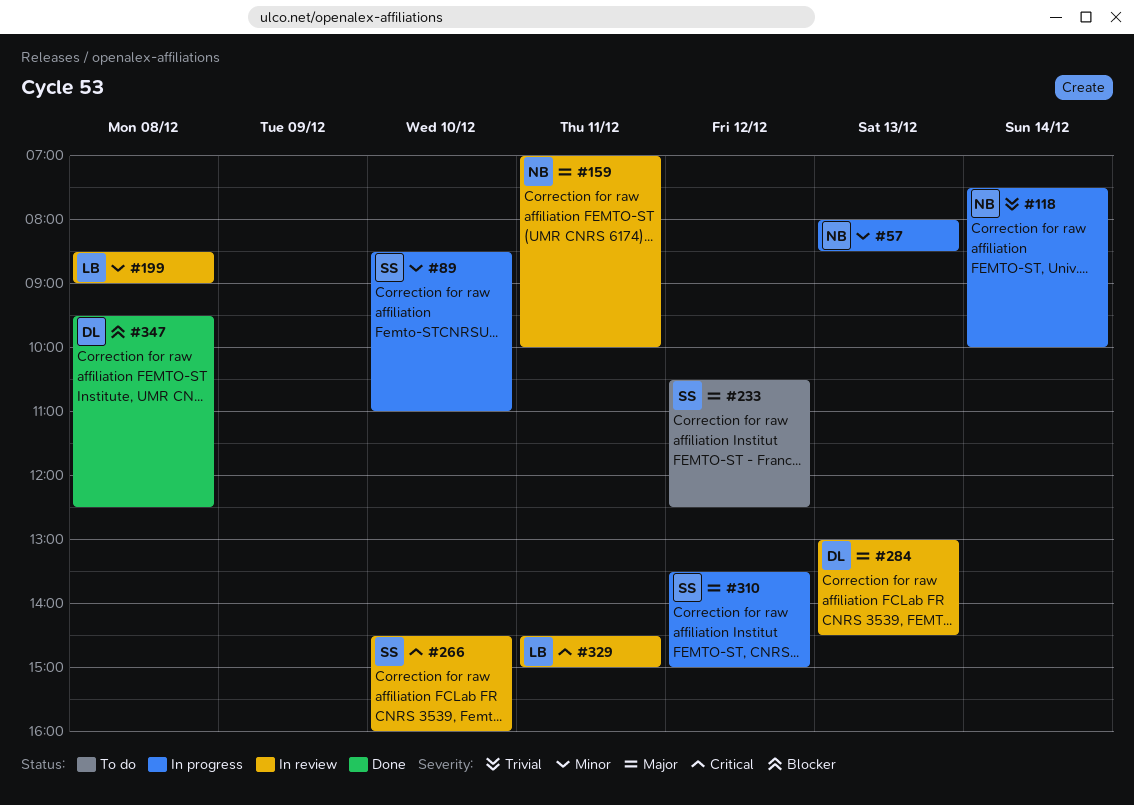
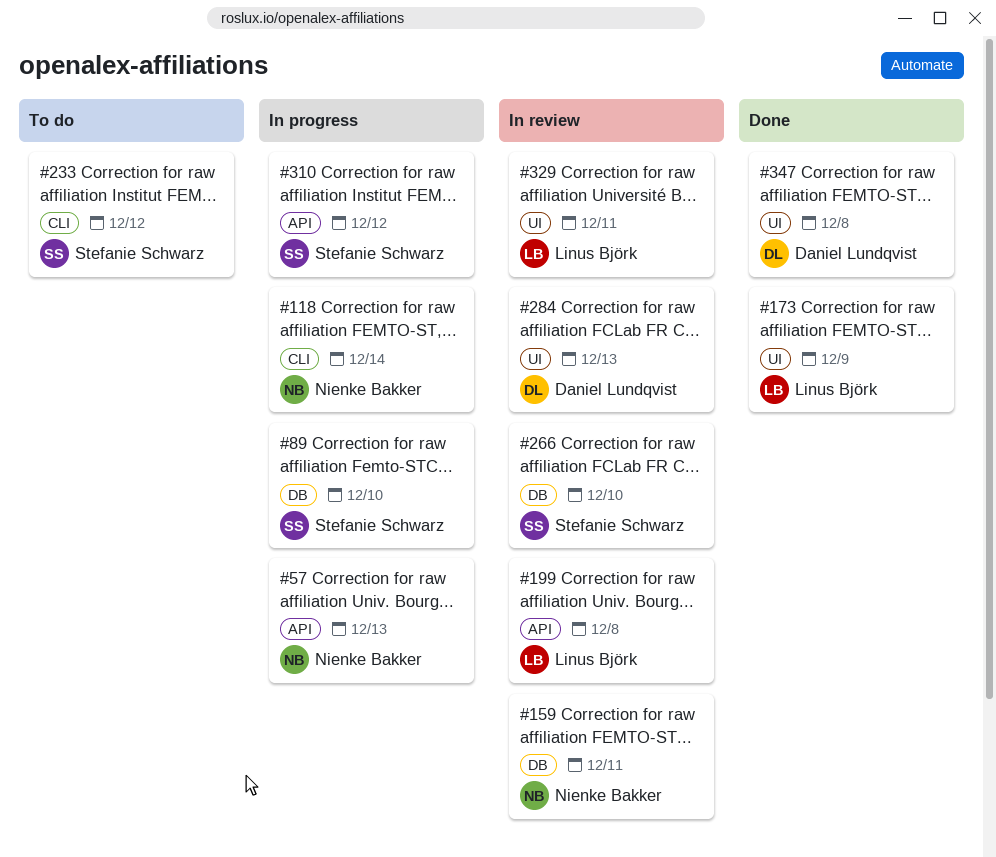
#173: none -> present

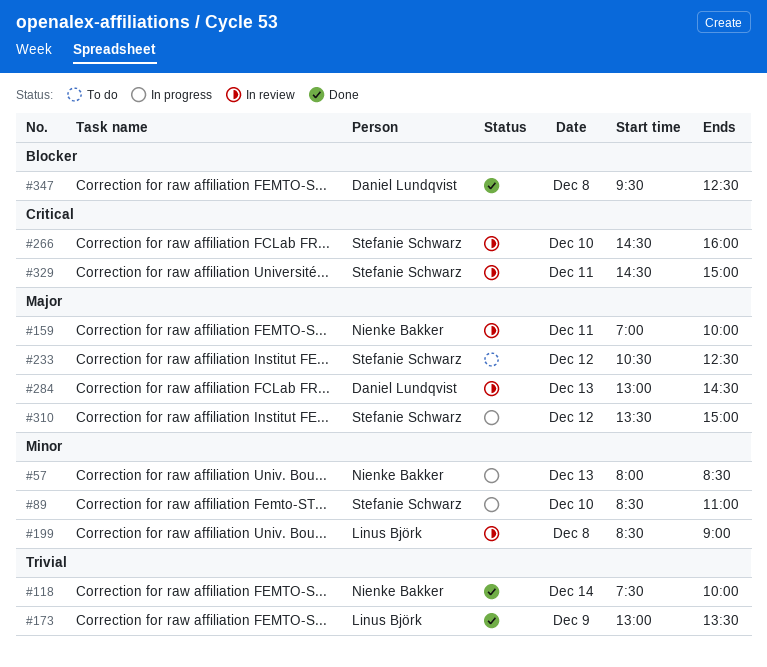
#118, status: In progress -> Done
#329, owner: Linus Björk -> Stefanie Schwarz

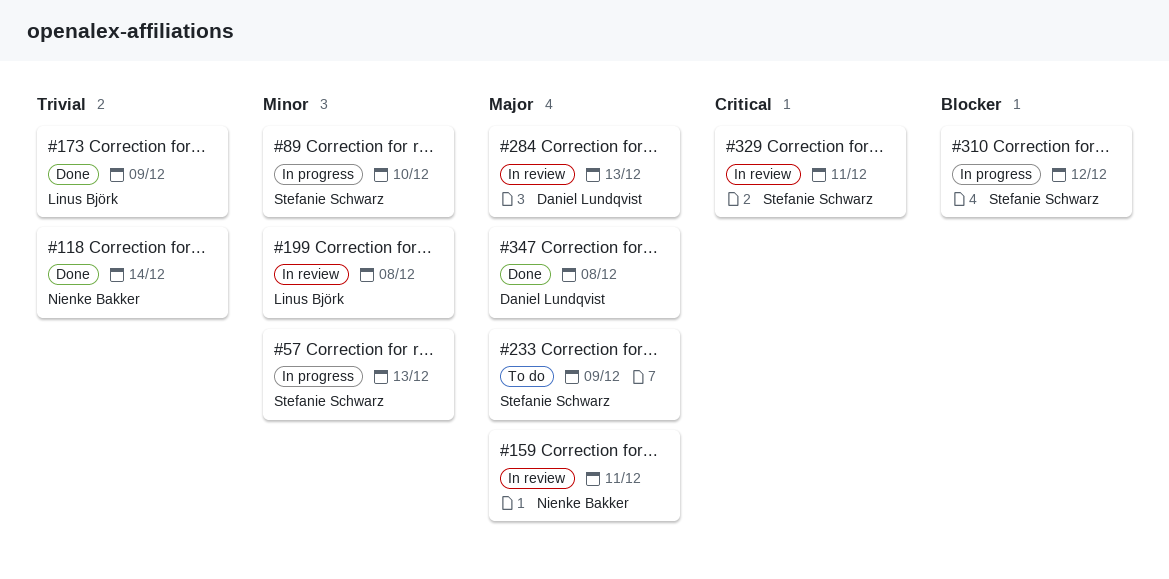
#57, owner: Nienke Bakker -> Stefanie Schwarz
#233, day: Dec 12 -> Dec 9
#266: present -> none
#310, priority: Major -> Blocker
#347, priority: Blocker -> Major

